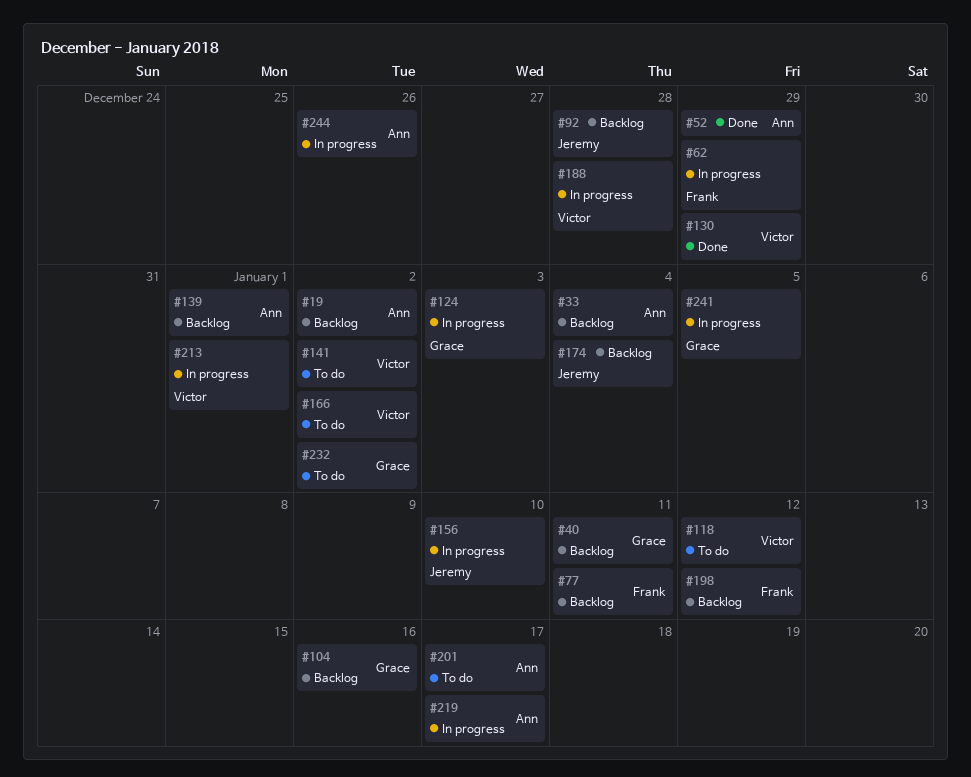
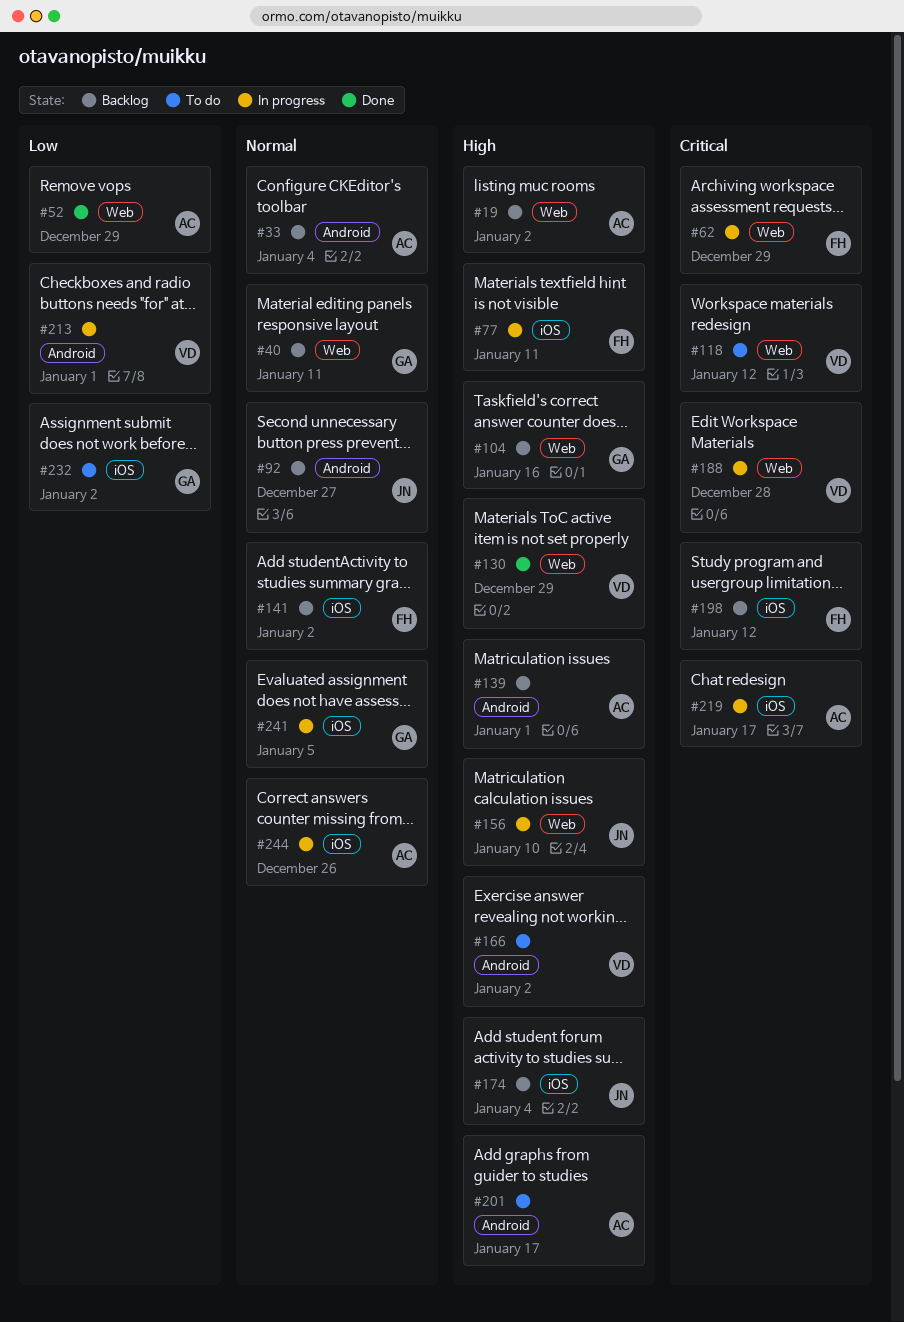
#77, status: Backlog -> In progress
#92, due: Dec 28 -> Dec 27
#124: present -> none
#141, status: To do -> Backlog
#141, owner: Victor -> Frank

